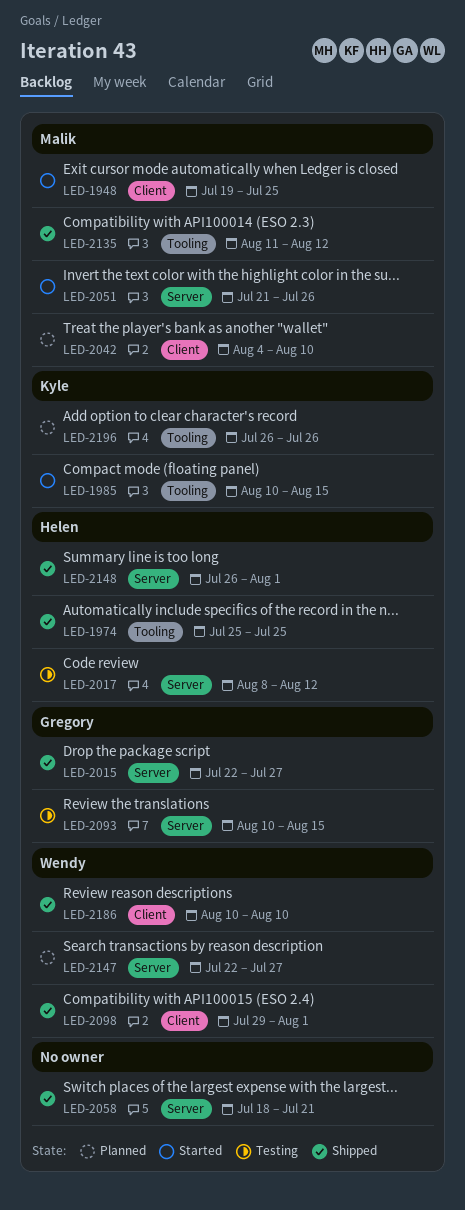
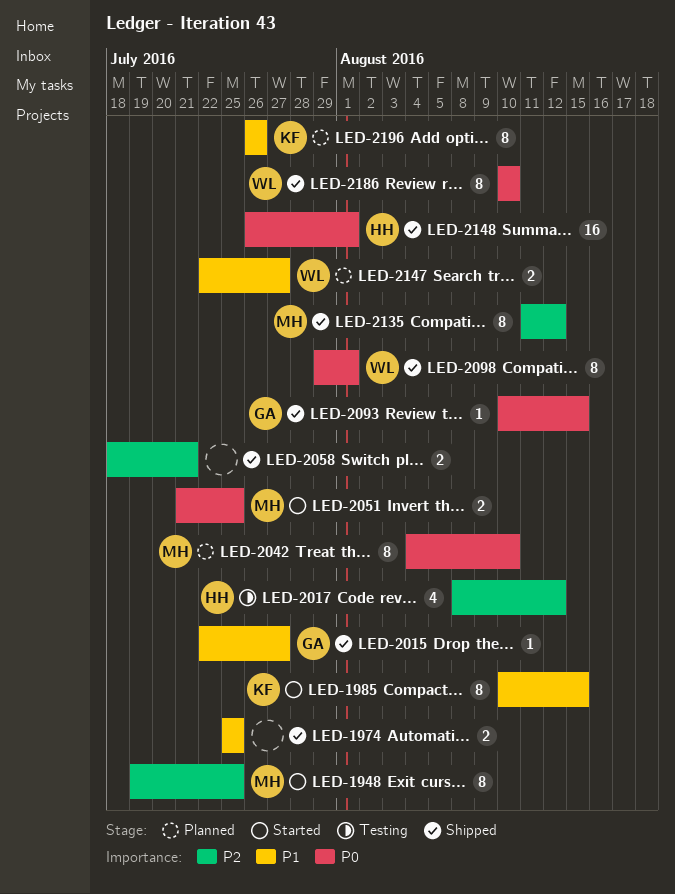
LED-1974, owner: Helen -> none
LED-2051, due: Jul 26 -> Jul 25
LED-2093, status: Testing -> Shipped

